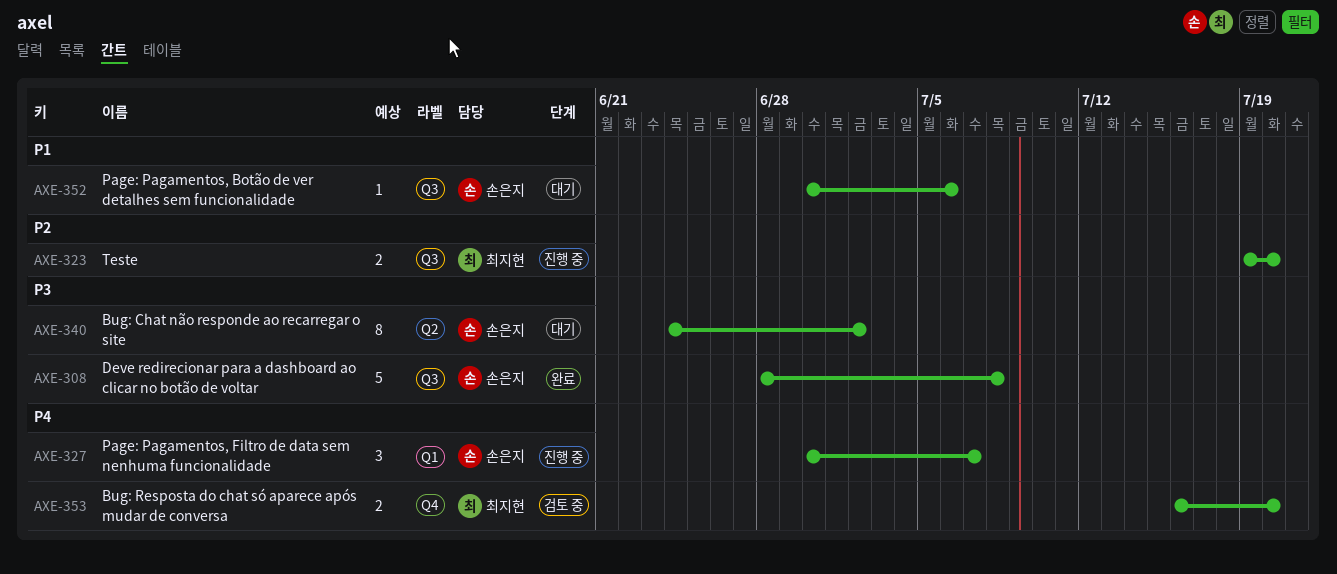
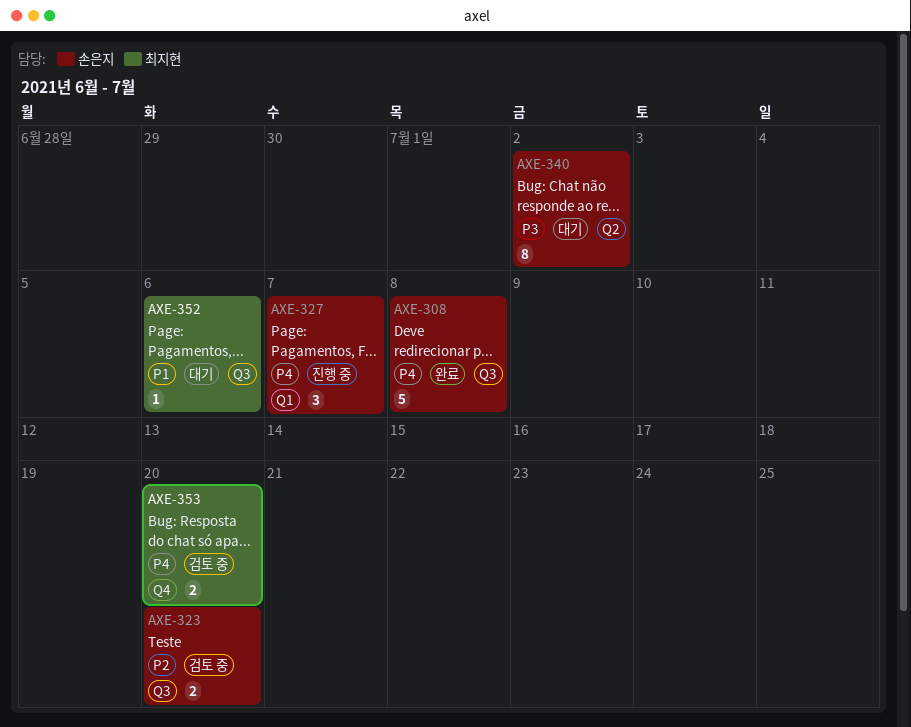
AXE-308, priority: P3 -> P4
AXE-323, status: 진행 중 -> 검토 중
AXE-323, owner: 최지현 -> 손은지
AXE-352, owner: 손은지 -> 최지현

